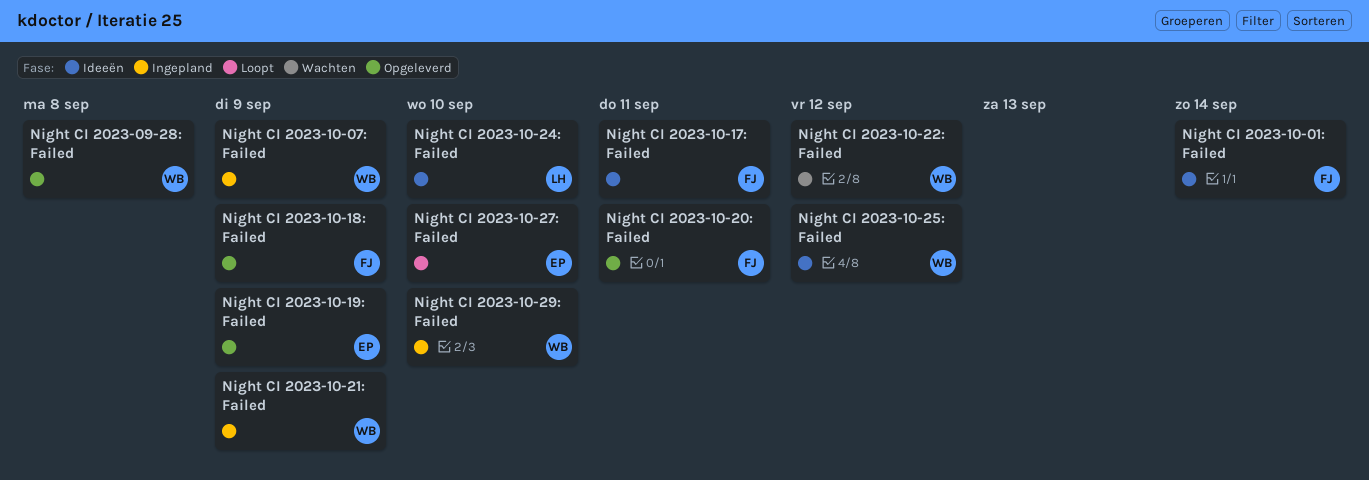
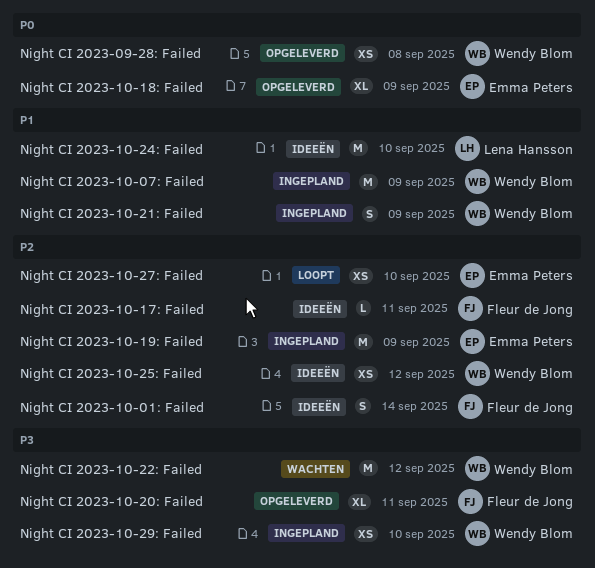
Night CI 2023-10-18: Failed, owner: Fleur de Jong -> Emma Peters
Night CI 2023-10-19: Failed, status: Opgeleverd -> Ingepland

